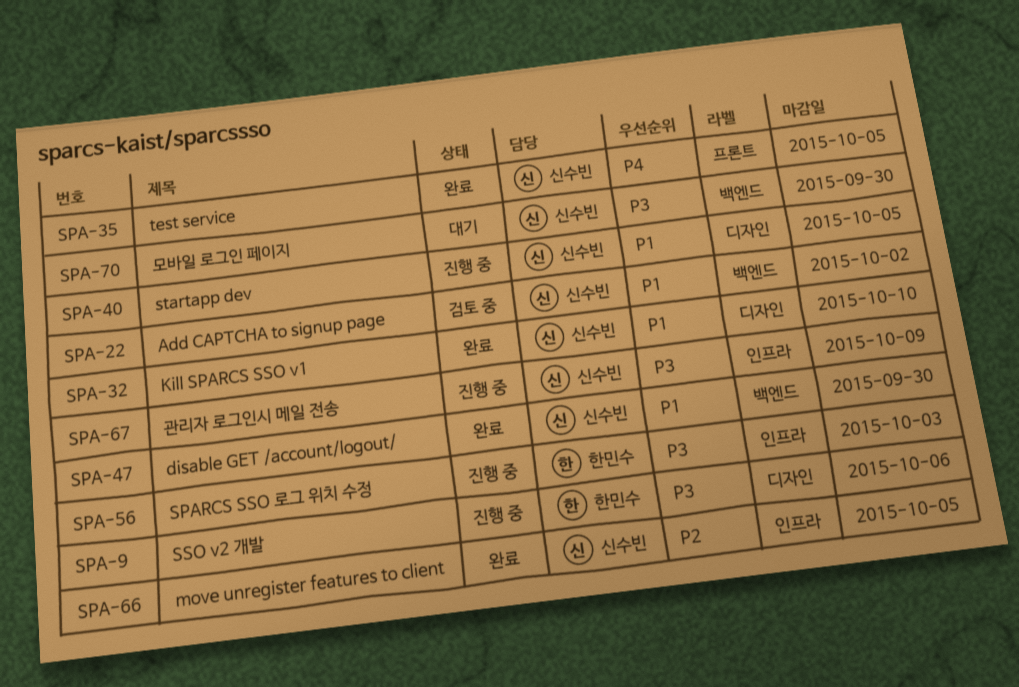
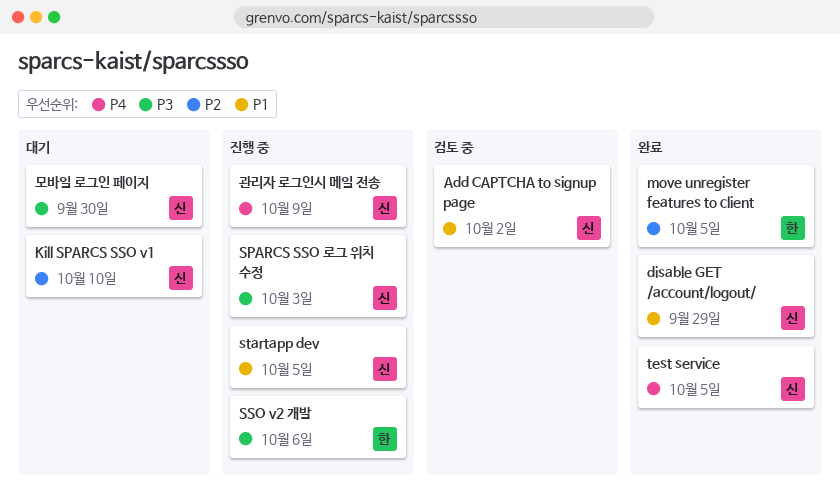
disable GET /account/logout/, due: Sep 30 -> Sep 29
Kill SPARCS SSO v1, status: 완료 -> 대기
Kill SPARCS SSO v1, priority: P1 -> P2
move unregister features to client, owner: 신수빈 -> 한민수
SPARCS SSO 로그 위치 수정, owner: 한민수 -> 신수빈
관리자 로그인시 메일 전송, priority: P3 -> P4

